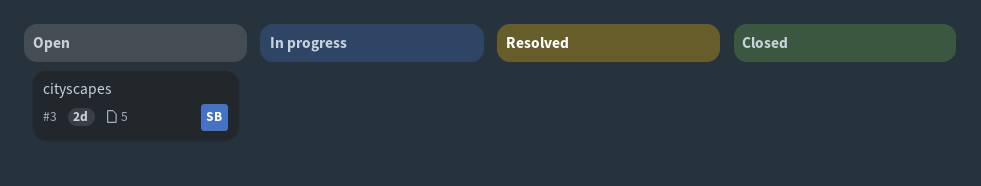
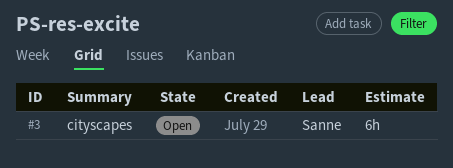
#3, estimate: 2d -> 6h

